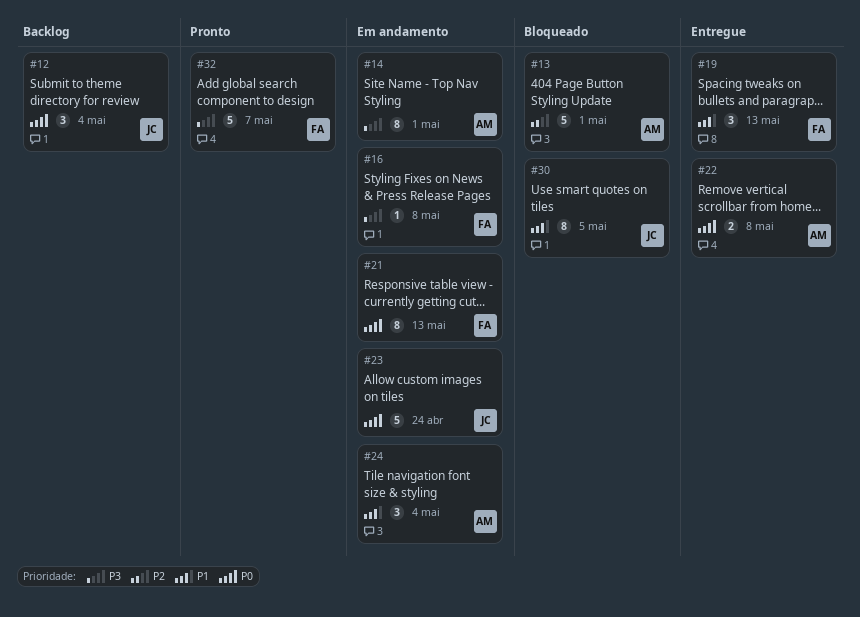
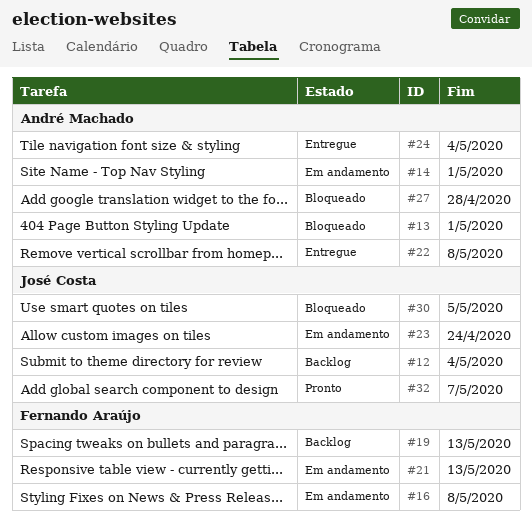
#19, status: Entregue -> Backlog
#24, status: Em andamento -> Entregue
#27: none -> present
#32, owner: Fernando Araújo -> José Costa

